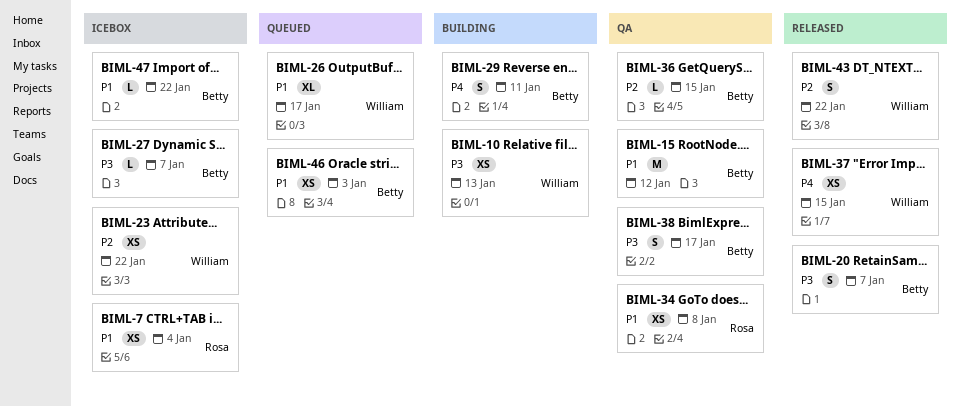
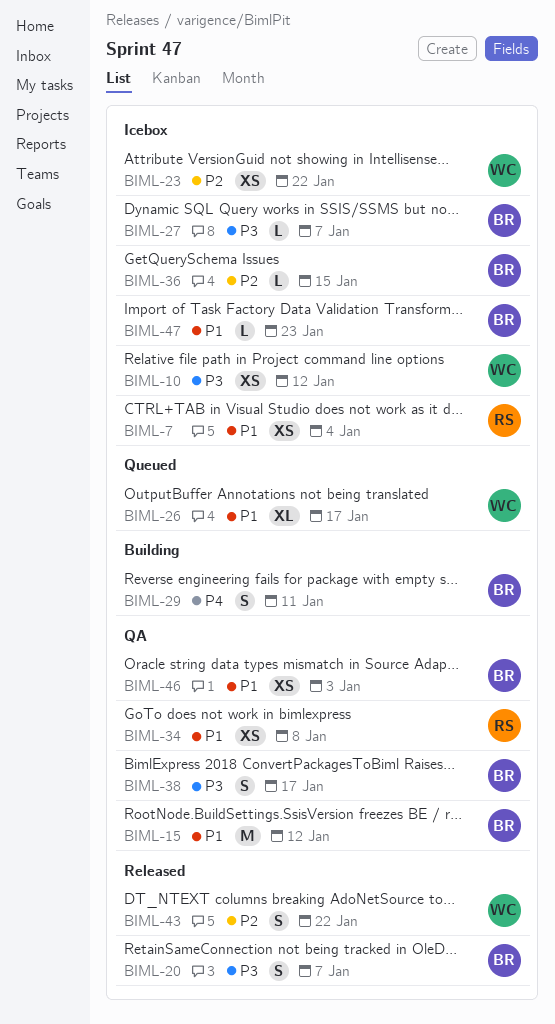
BIML-10, status: Building -> Icebox
BIML-10, due: Jan 13 -> Jan 12
BIML-36, status: QA -> Icebox
BIML-37: present -> none
BIML-46, status: Queued -> QA
BIML-47, due: Jan 22 -> Jan 23

